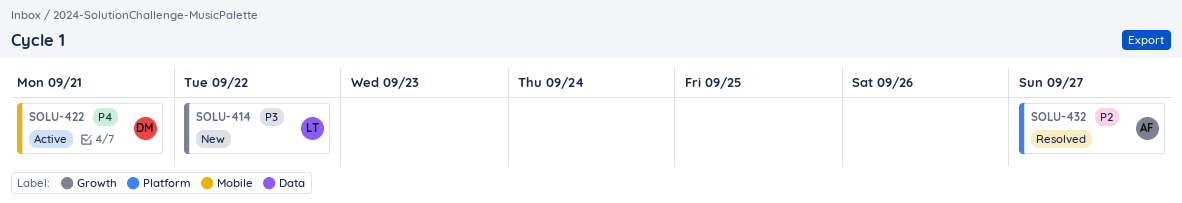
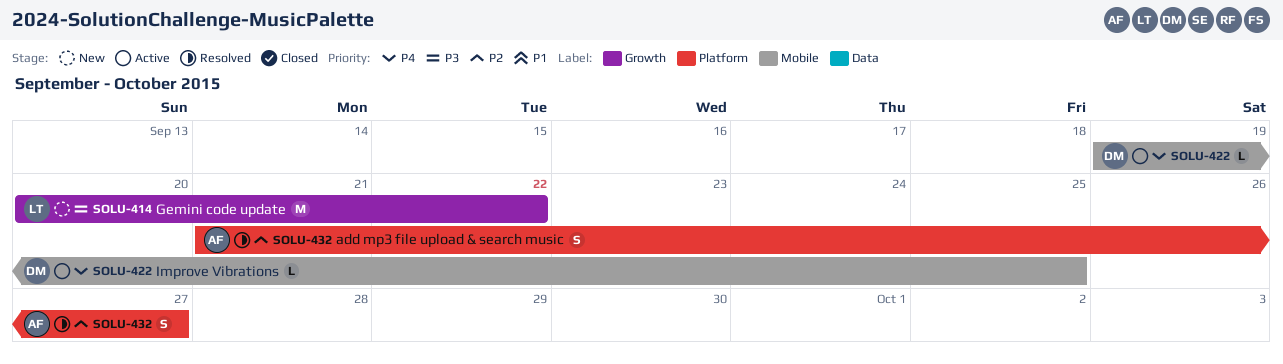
SOLU-422, due: Sep 21 -> Sep 25

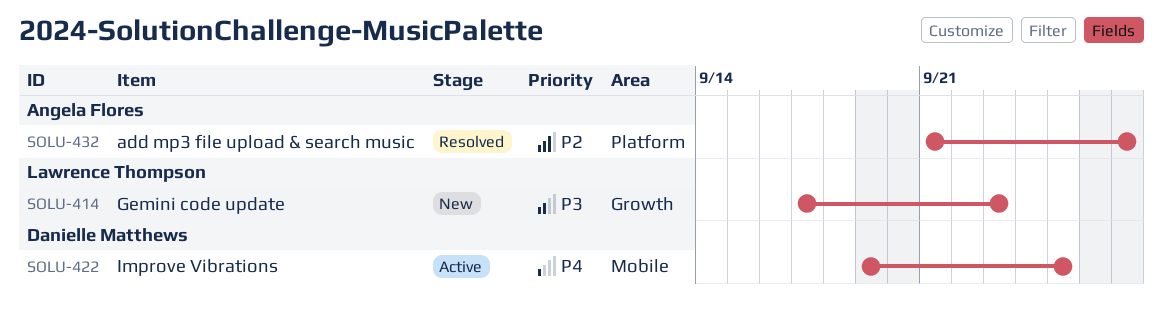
SOLU-414, start: Sep 20 -> Sep 17
SOLU-414, due: Sep 22 -> Sep 23

